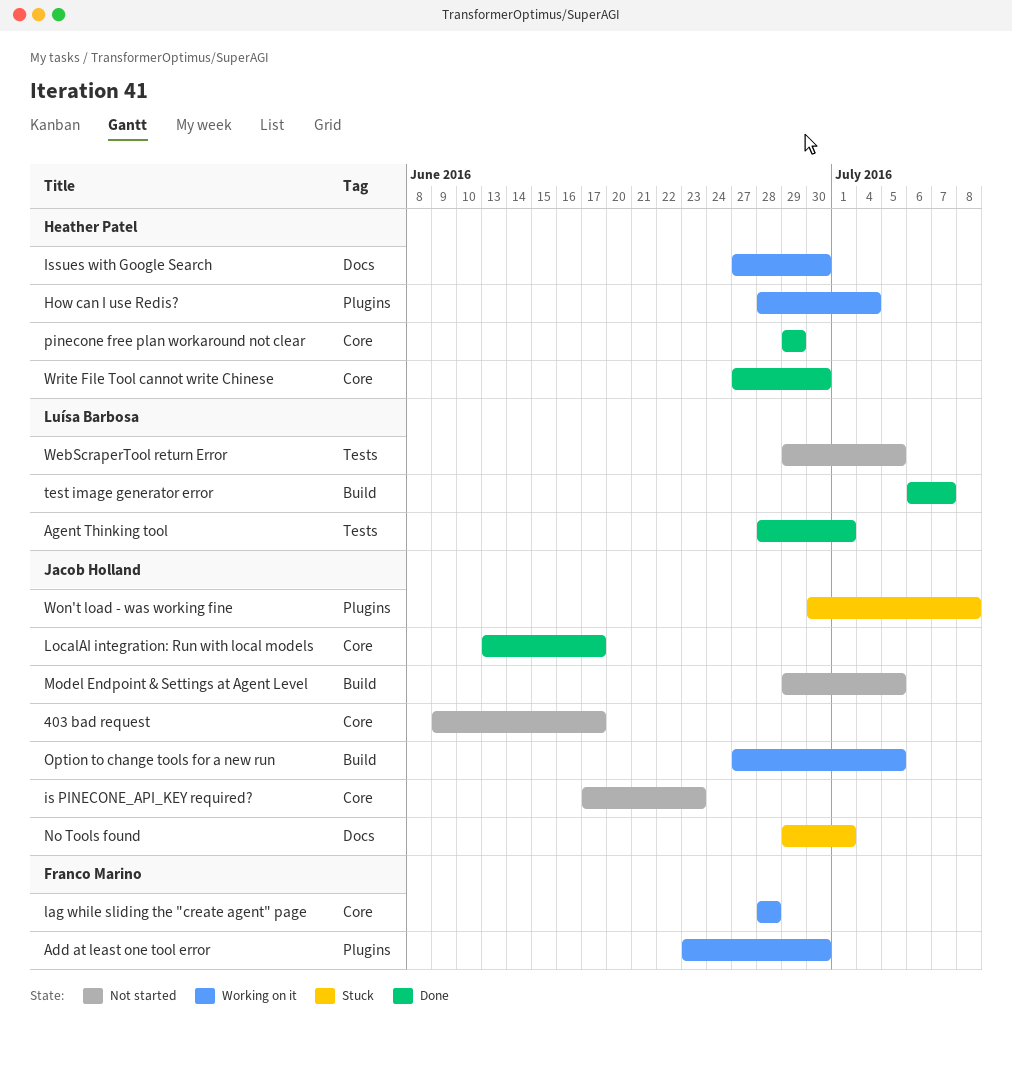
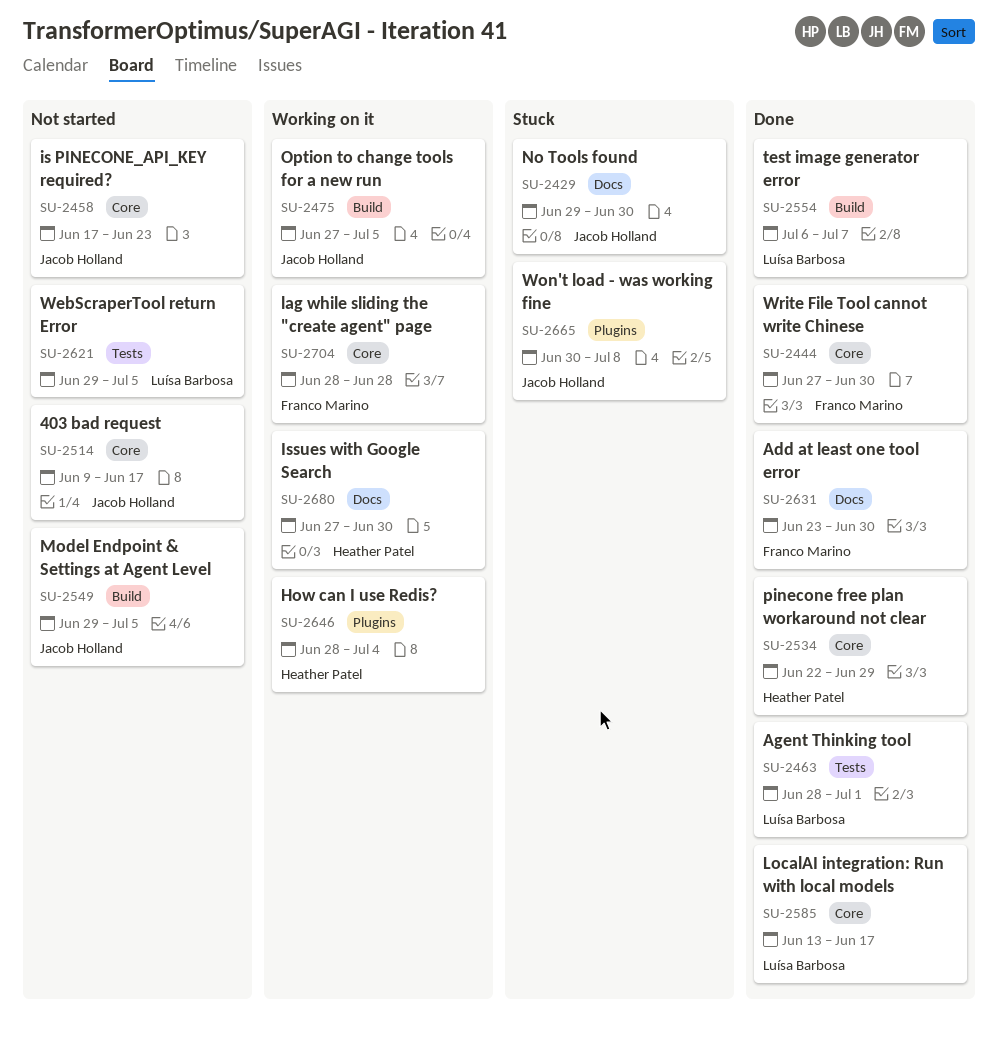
Add at least one tool error, status: Working on it -> Done
Add at least one tool error, label: Plugins -> Docs
LocalAI integration: Run with local models, owner: Jacob Holland -> Luísa Barbosa
No Tools found, due: Jul 1 -> Jun 30
pinecone free plan workaround not clear, start: Jun 29 -> Jun 22
Write File Tool cannot write Chinese, owner: Heather Patel -> Franco Marino

